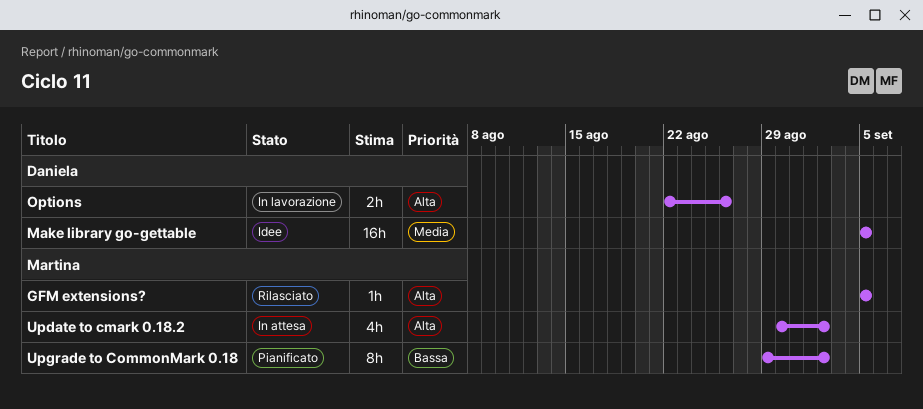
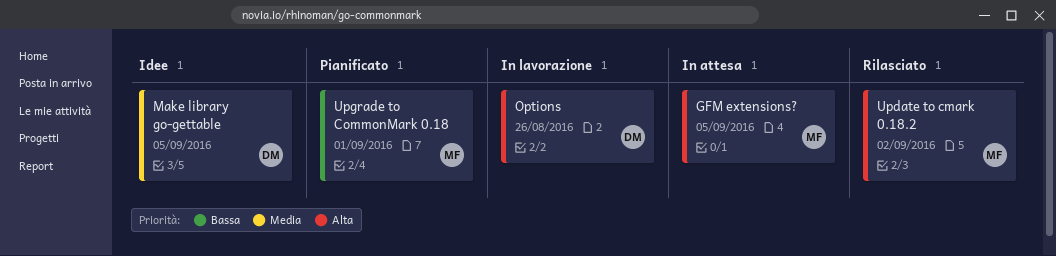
GFM extensions?, status: Rilasciato -> In attesa
Update to cmark 0.18.2, status: In attesa -> Rilasciato
Upgrade to CommonMark 0.18, due: Sep 2 -> Sep 1

